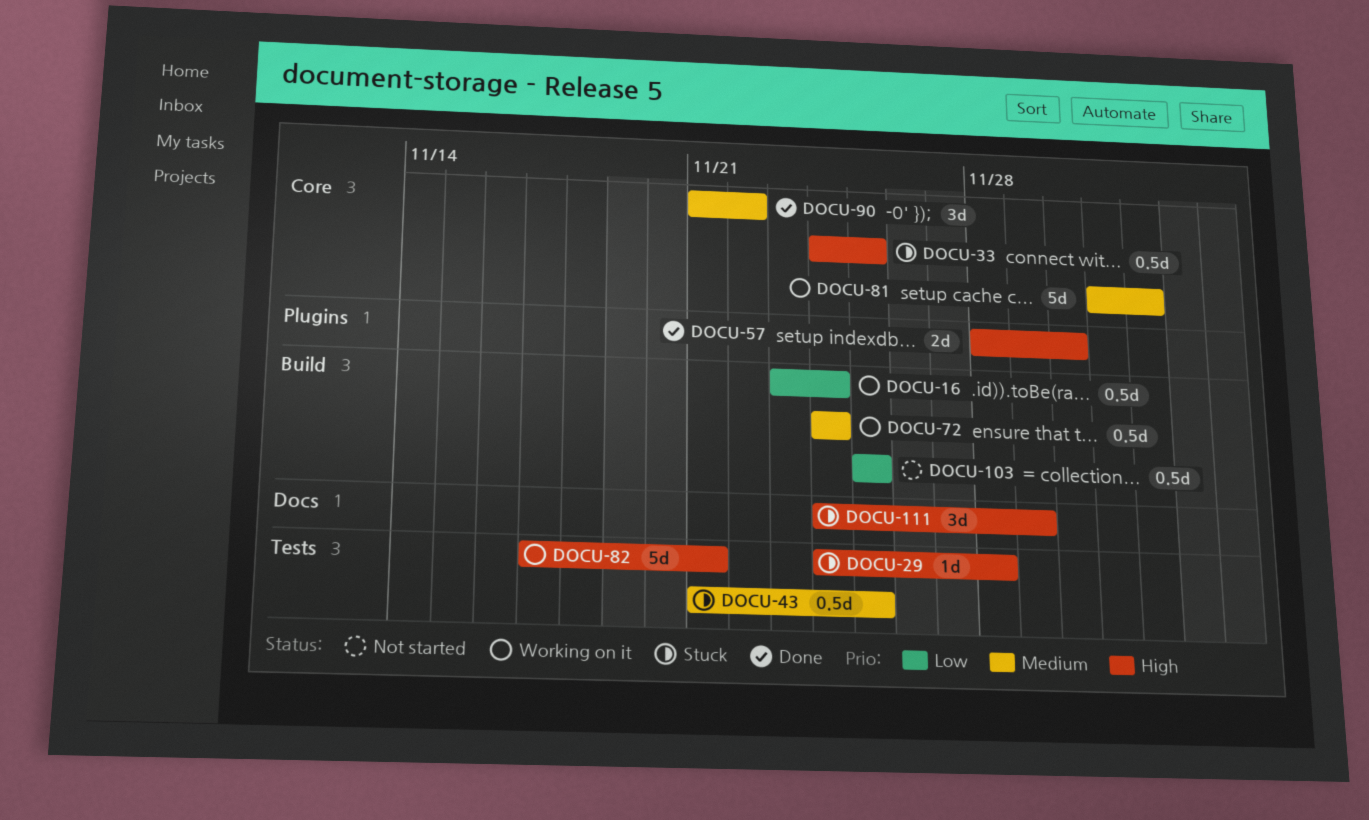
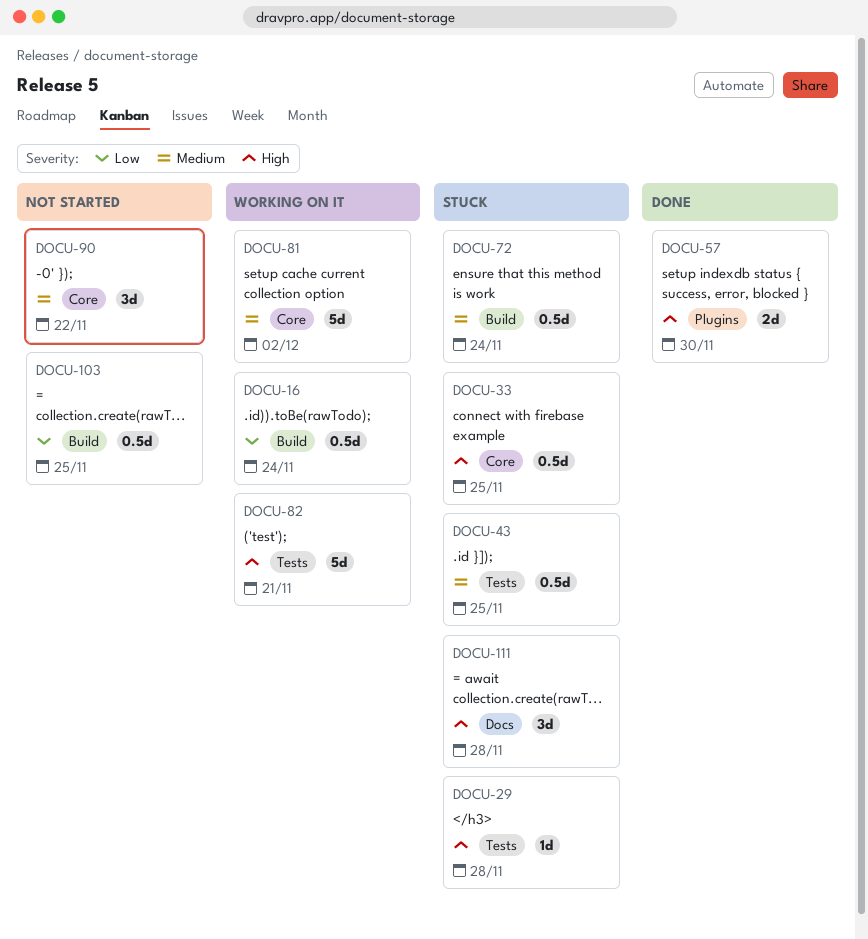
DOCU-72, status: Working on it -> Stuck
DOCU-90, status: Done -> Not started
DOCU-111, due: Nov 29 -> Nov 28

